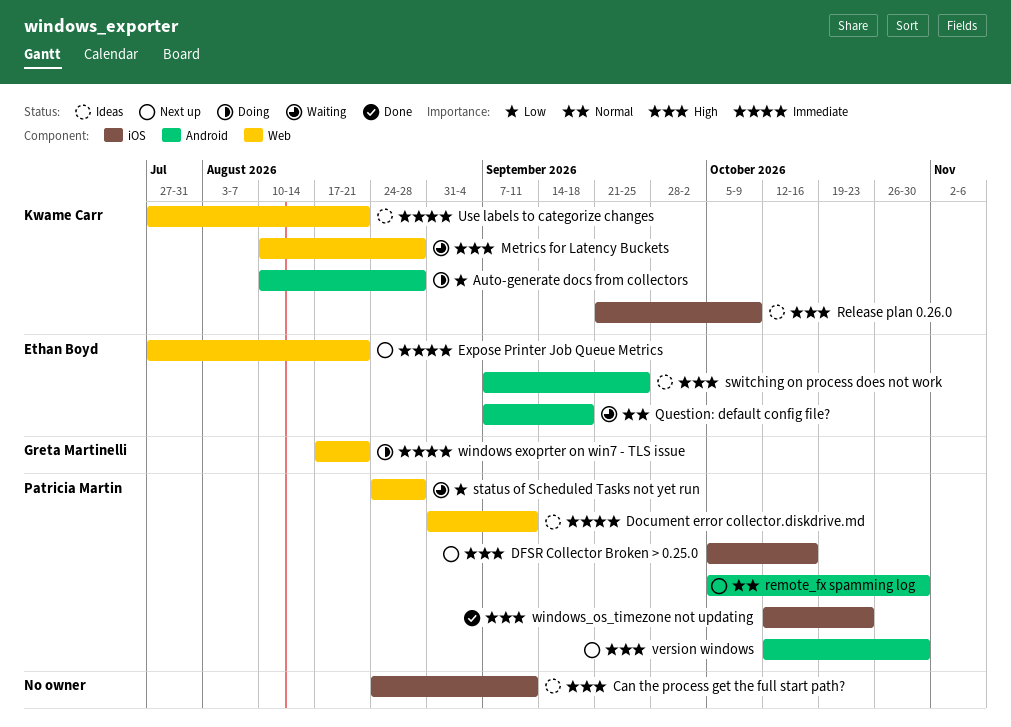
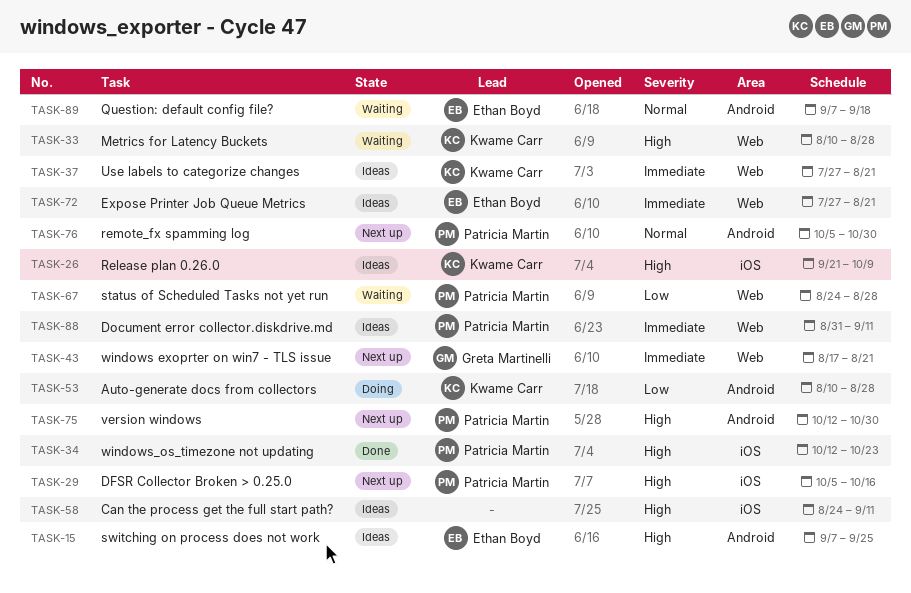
Expose Printer Job Queue Metrics, status: Next up -> Ideas
windows exoprter on win7 - TLS issue, status: Doing -> Next up

